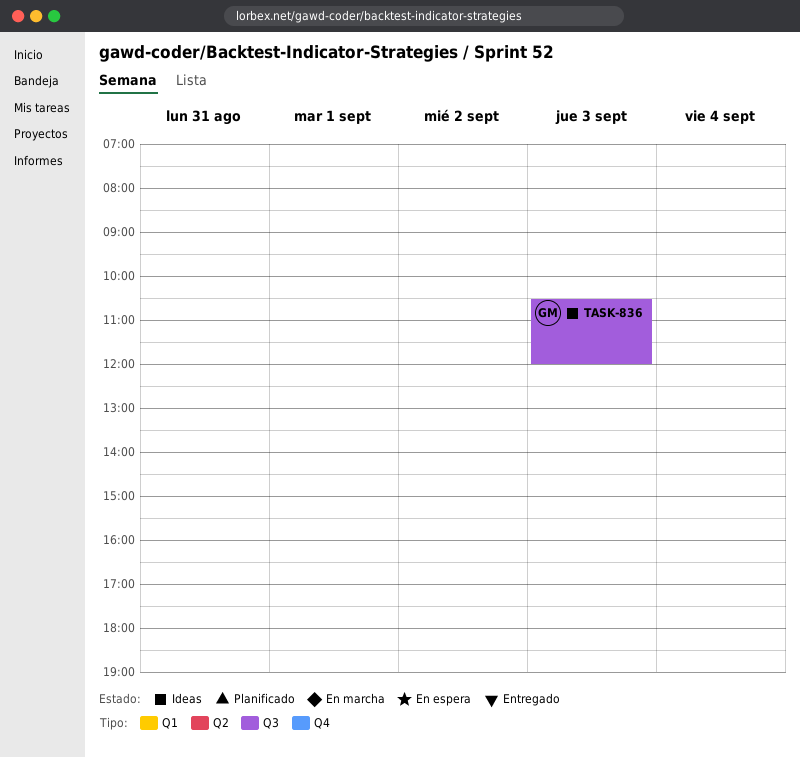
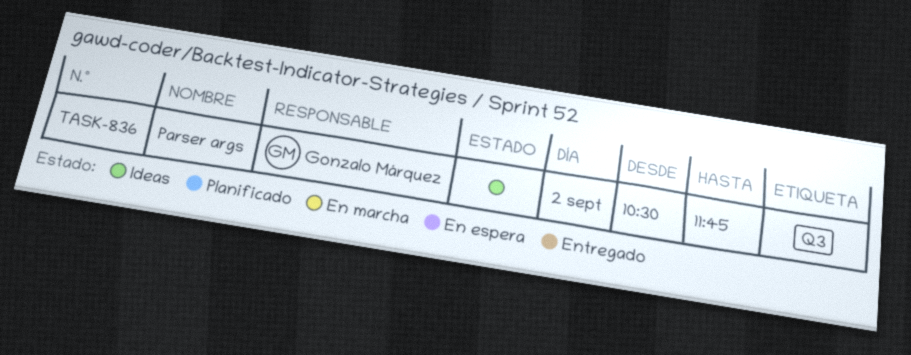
TASK-836, day: Sep 3 -> Sep 2
TASK-836, ends: 12:00 -> 11:45

